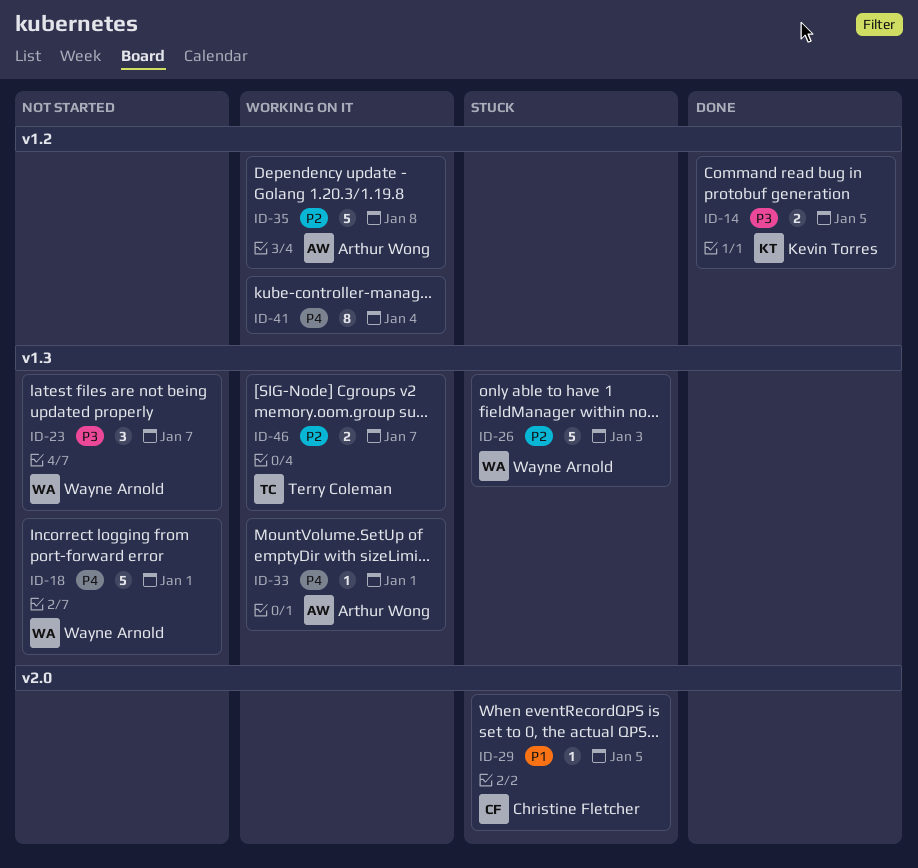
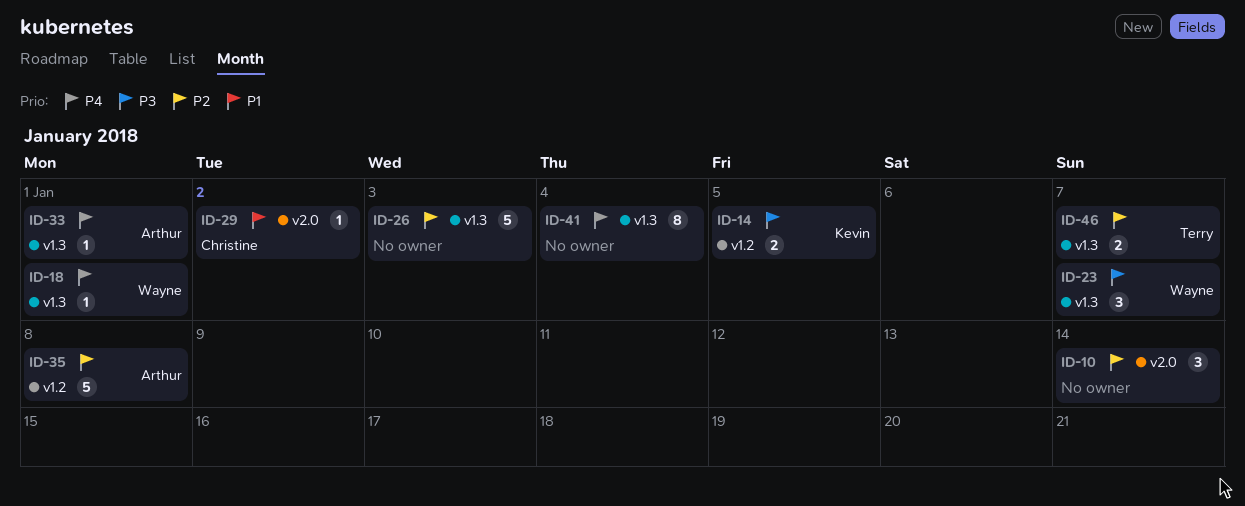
ID-10: none -> present
ID-18, estimate: 5 -> 1
ID-26, owner: Wayne Arnold -> none
ID-29, due: Jan 5 -> Jan 2
ID-41, label: v1.2 -> v1.3

